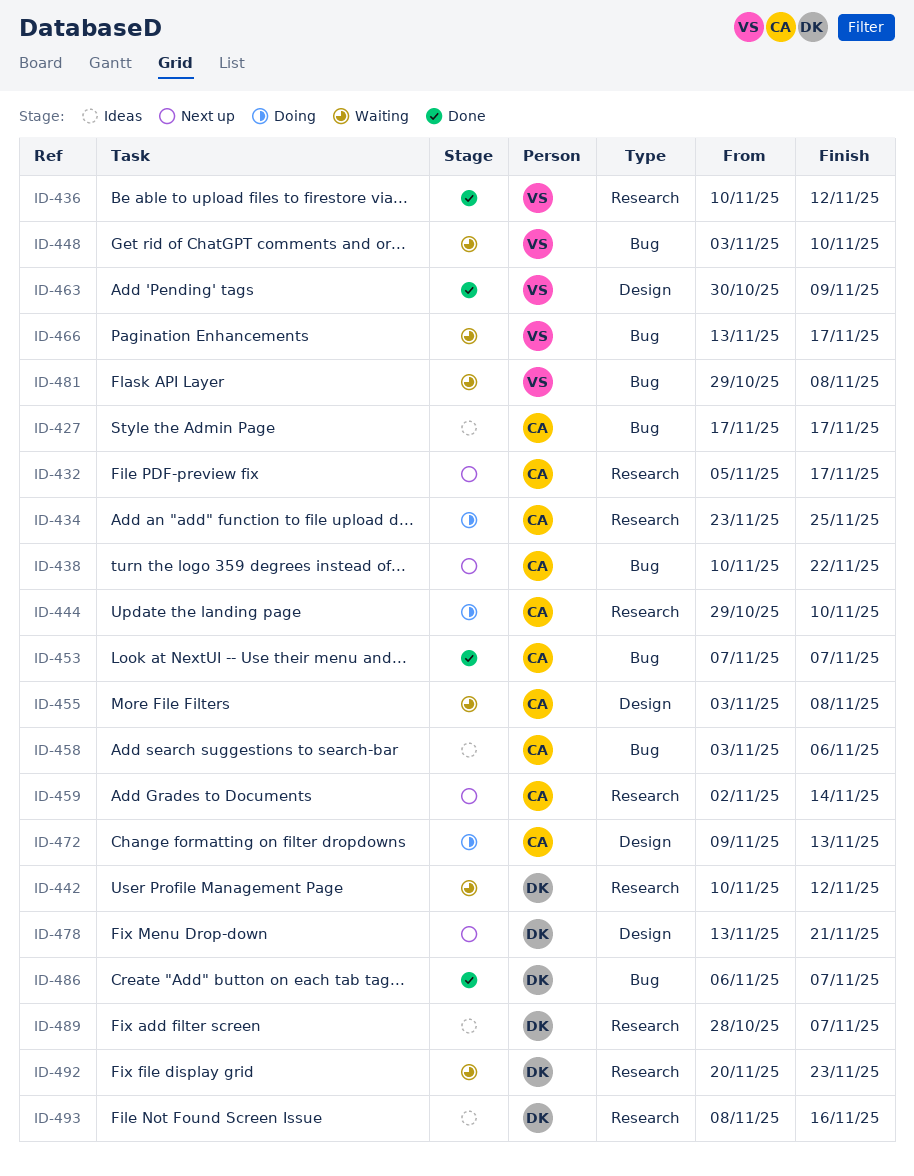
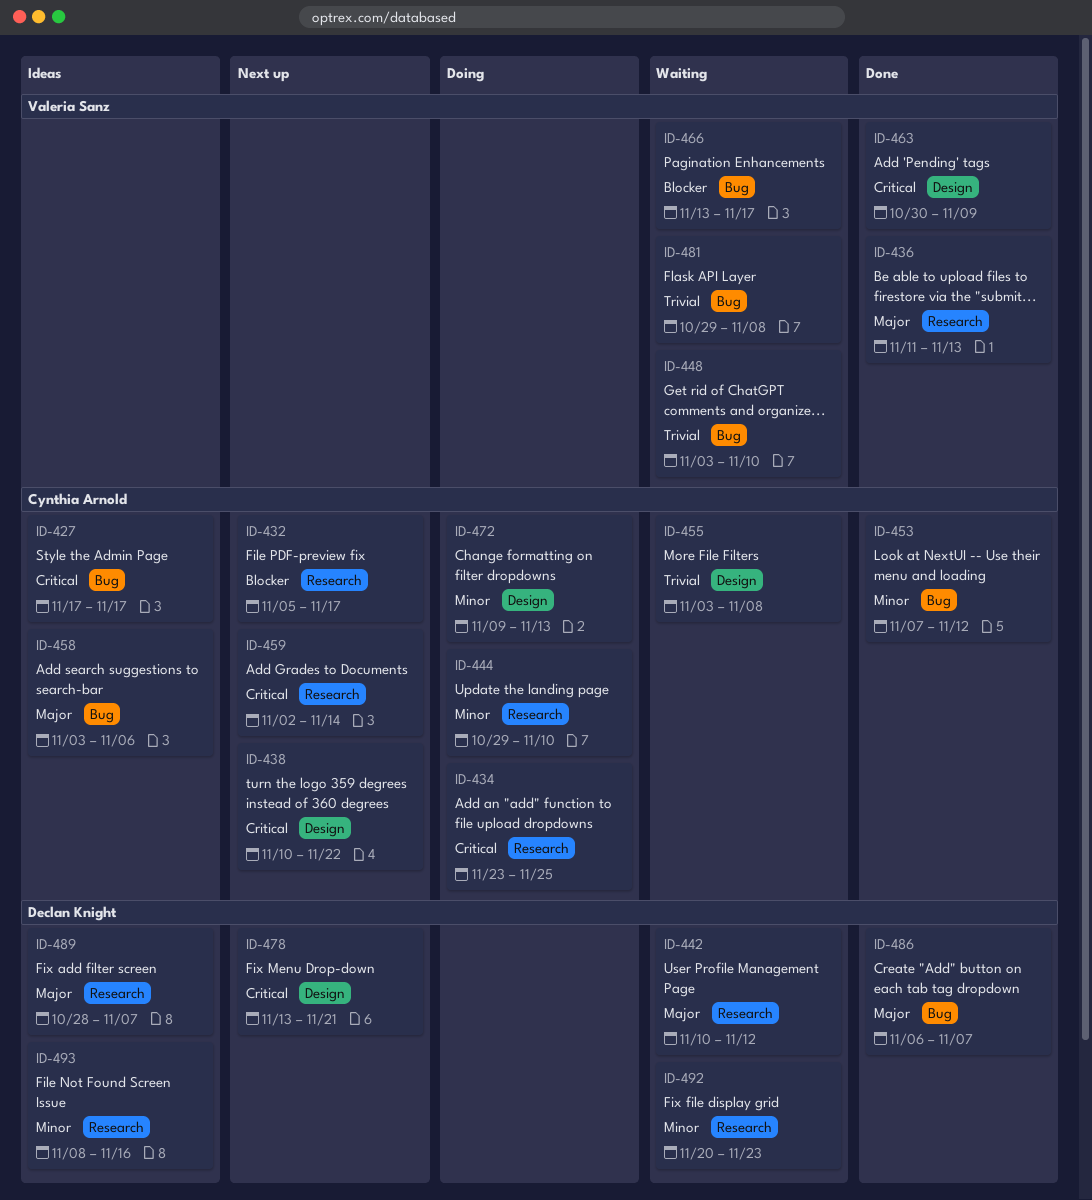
ID-436, start: Nov 10 -> Nov 11
ID-436, due: Nov 12 -> Nov 13
ID-438, label: Bug -> Design
ID-453, due: Nov 7 -> Nov 12

